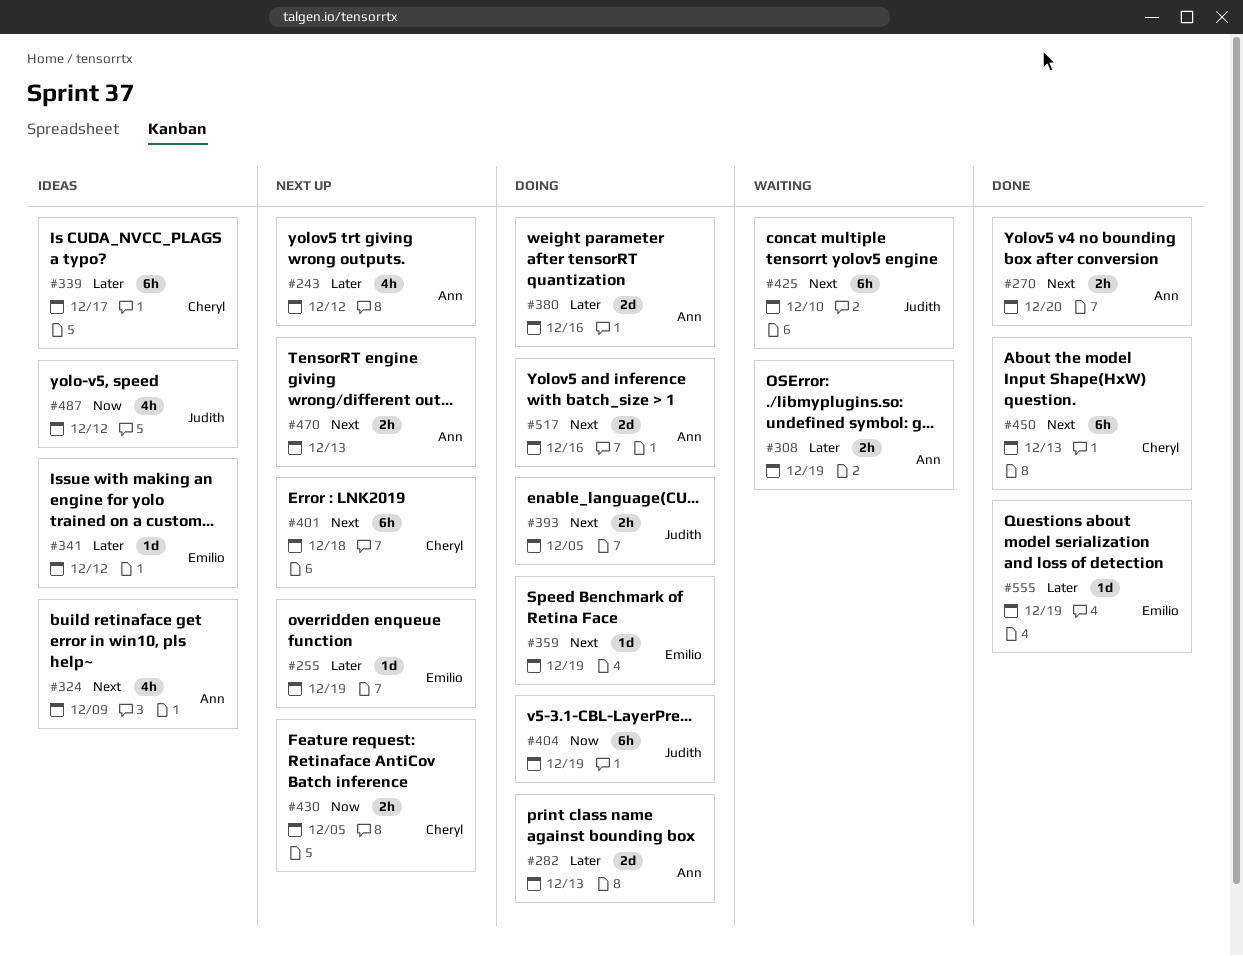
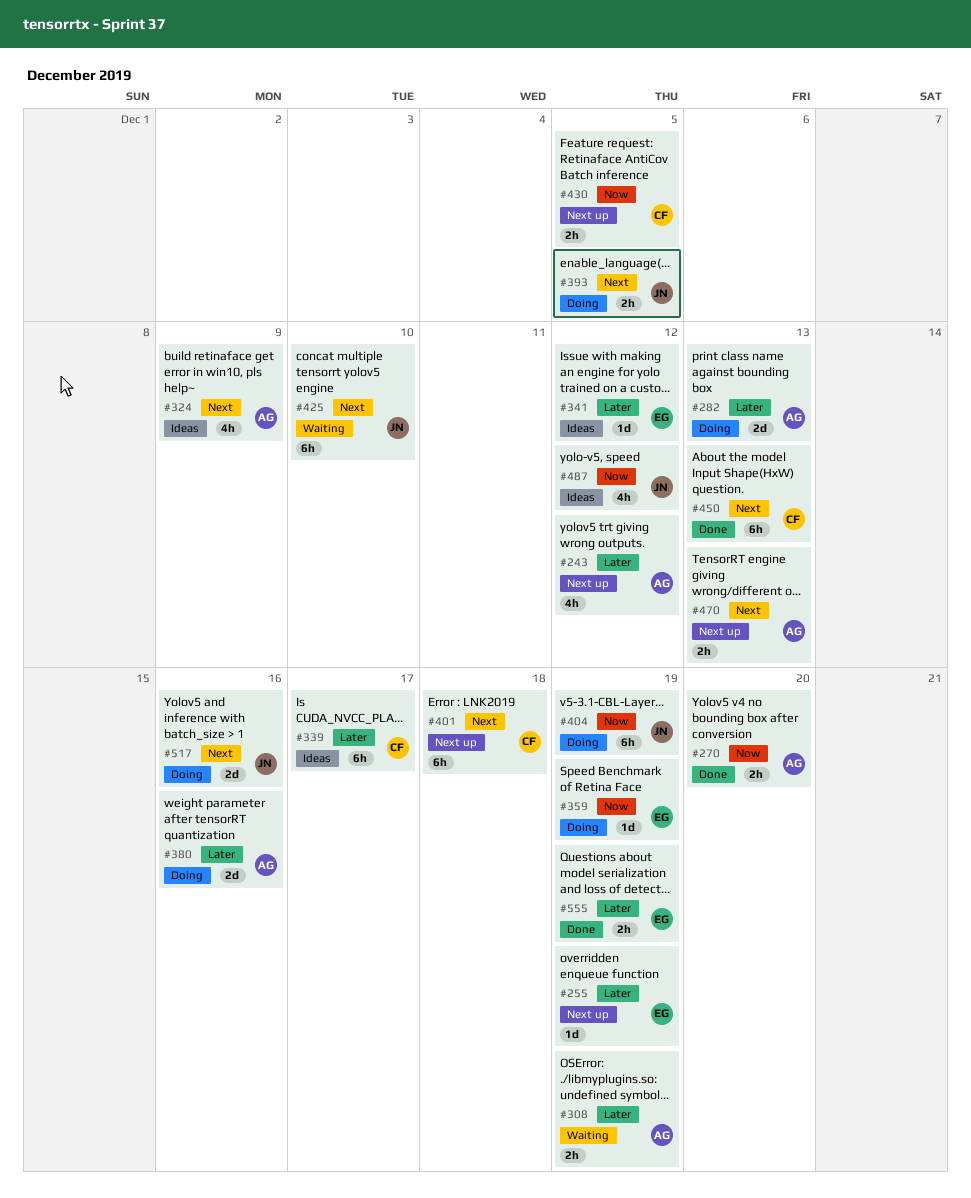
#270, priority: Next -> Now
#359, priority: Next -> Now
#517, owner: Ann -> Judith
#555, estimate: 1d -> 2h

